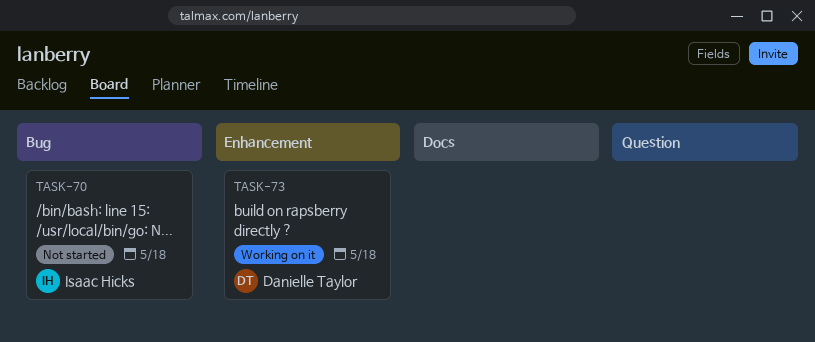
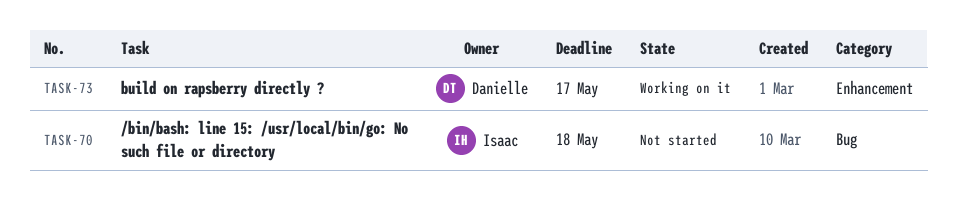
TASK-73, due: May 18 -> May 17

